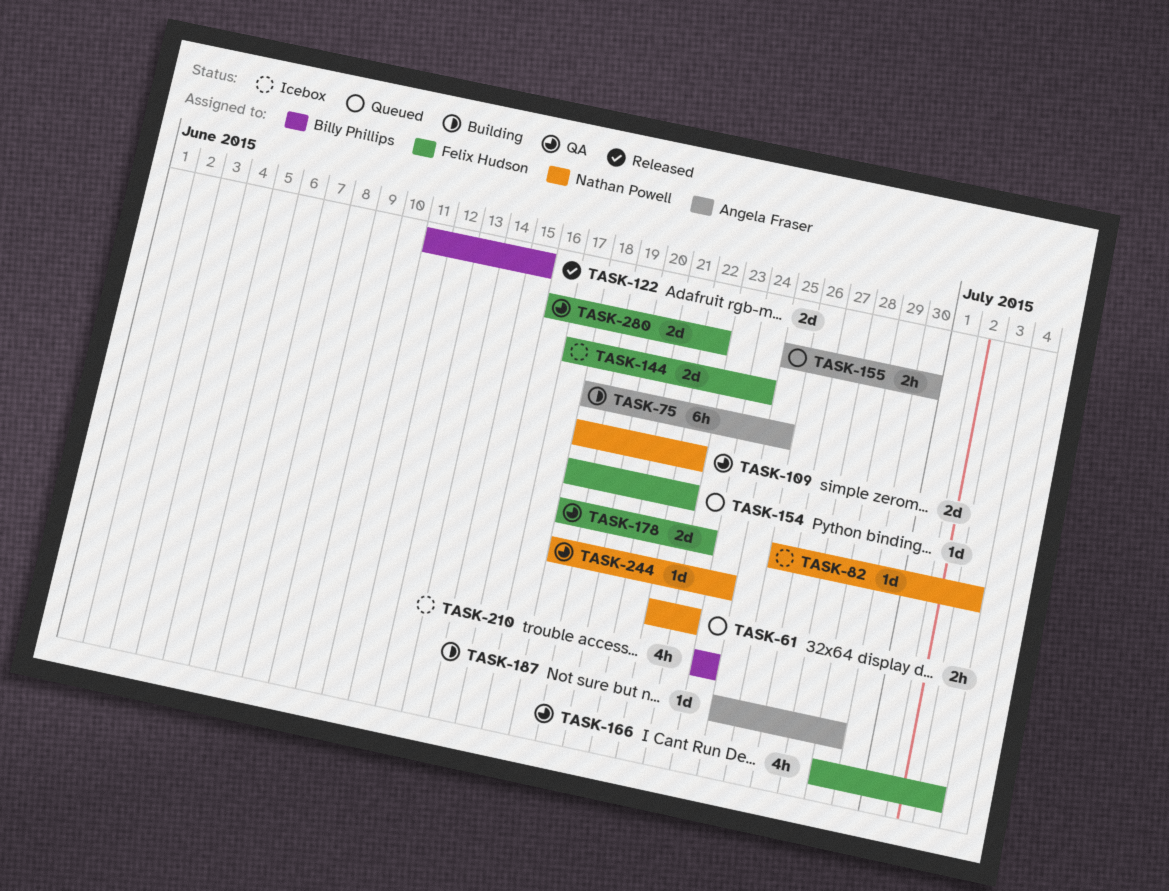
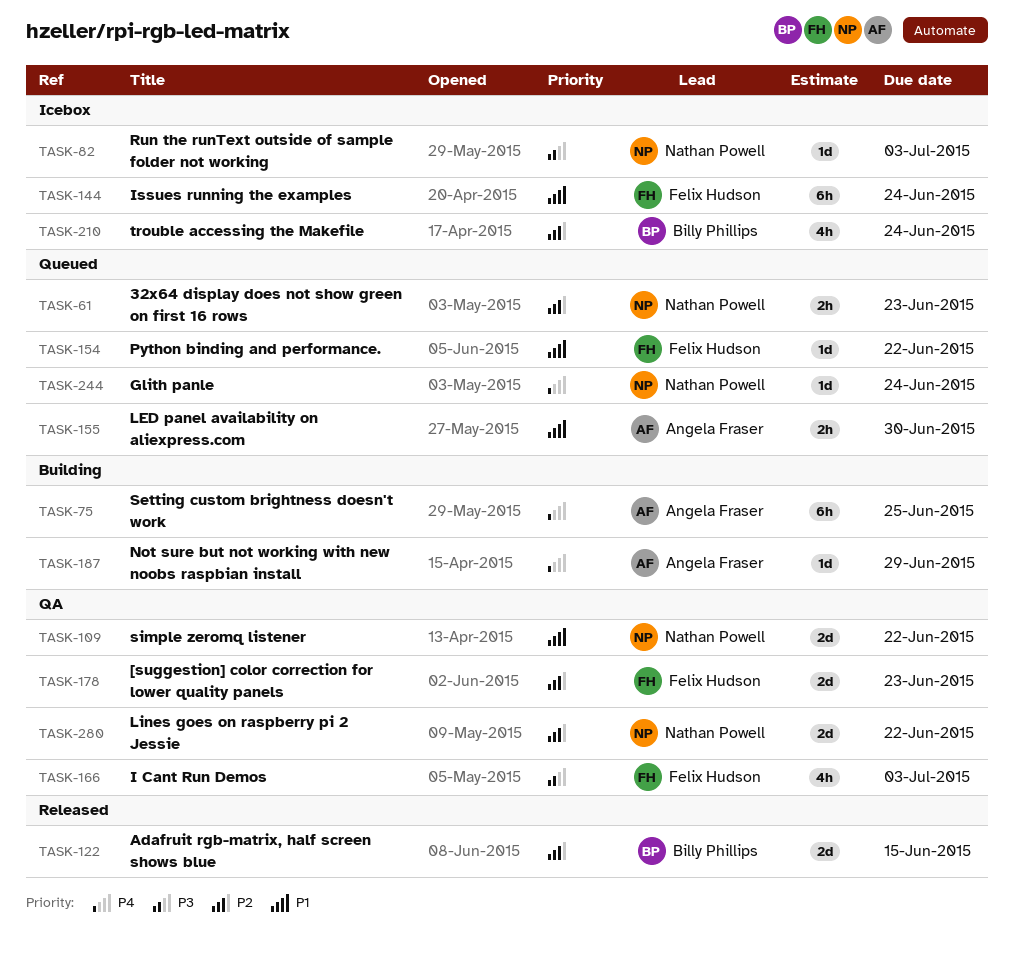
TASK-144, estimate: 2d -> 6h
TASK-244, status: QA -> Queued
TASK-280, owner: Felix Hudson -> Nathan Powell

